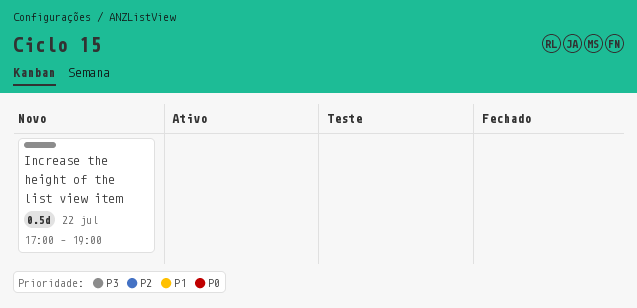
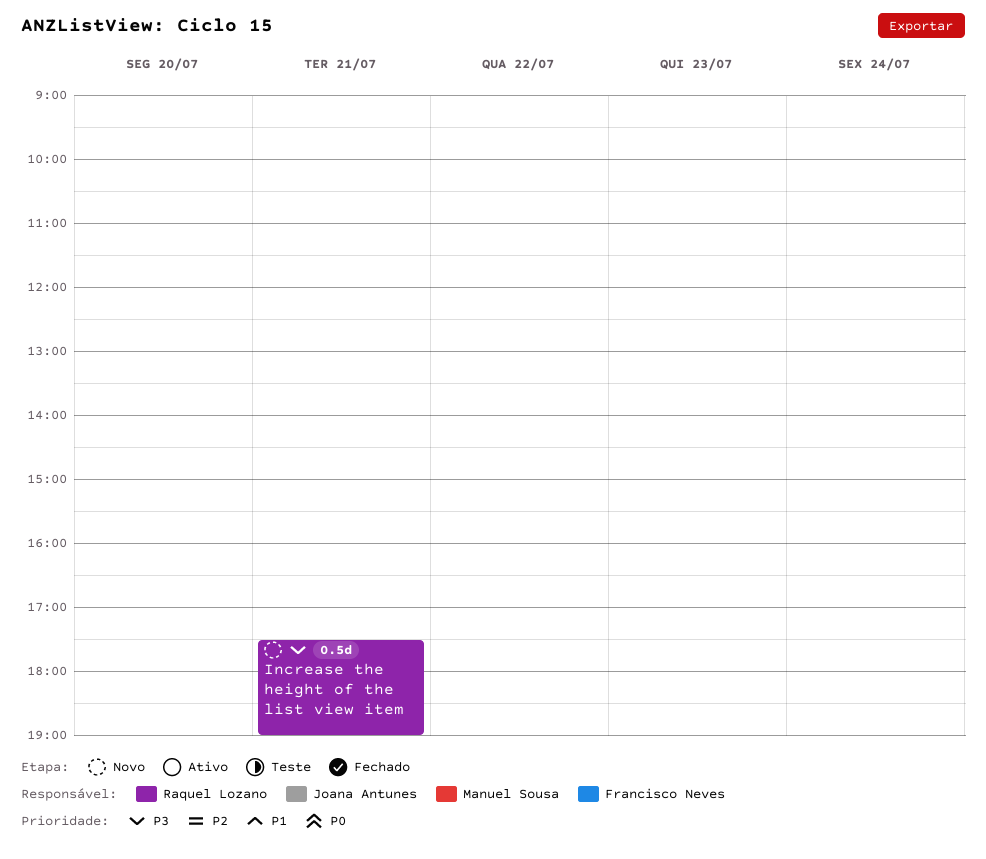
Increase the height of the list view item, day: Jul 22 -> Jul 21
Increase the height of the list view item, begins: 17:00 -> 17:30

